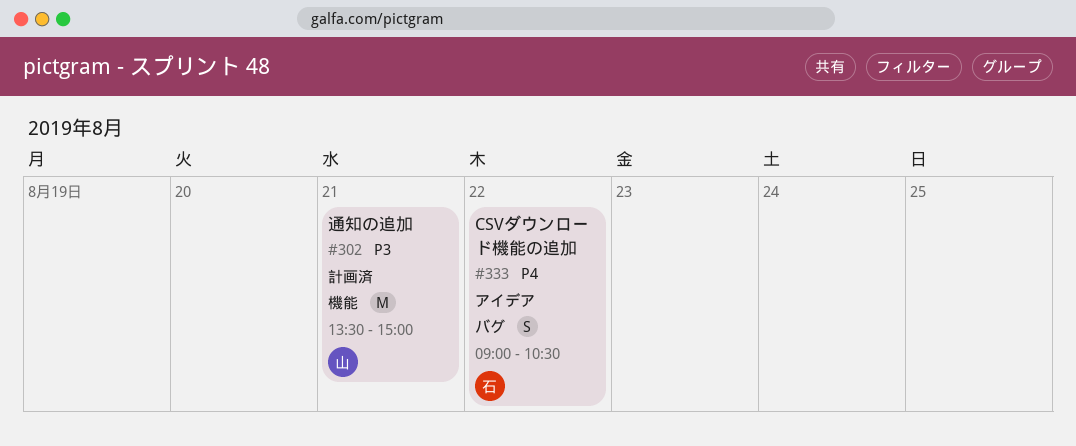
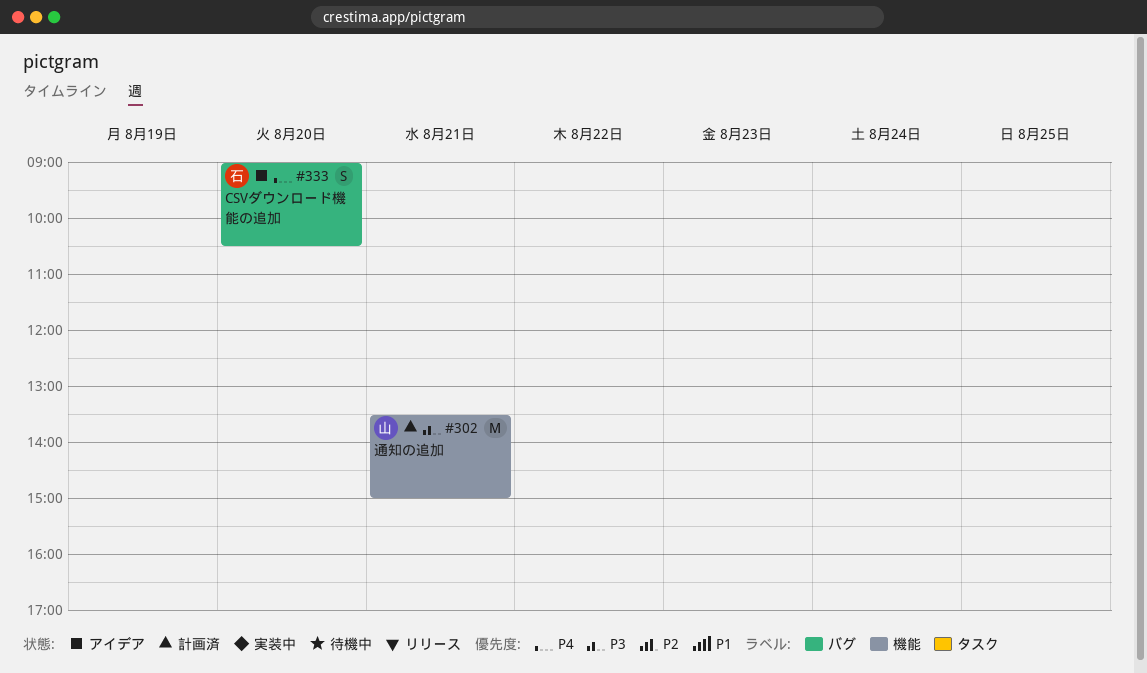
#333, day: Aug 22 -> Aug 20

